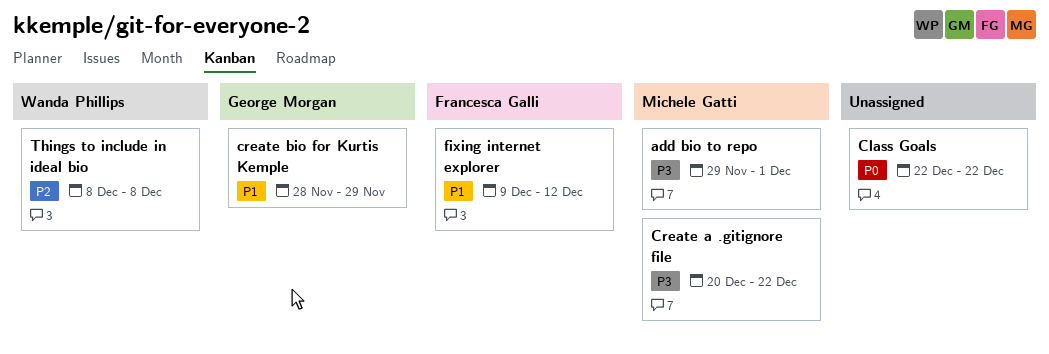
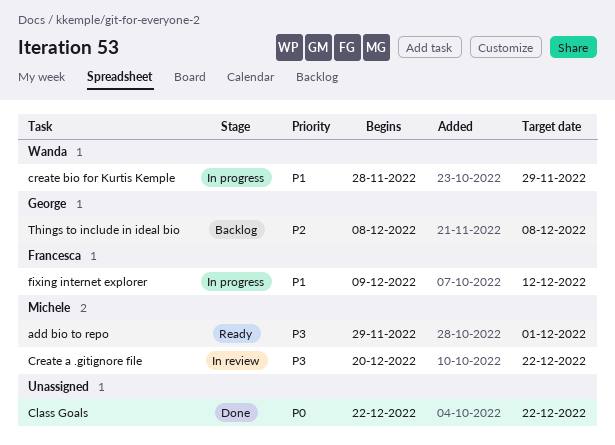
create bio for Kurtis Kemple, owner: George Morgan -> Wanda Phillips
Things to include in ideal bio, owner: Wanda Phillips -> George Morgan

